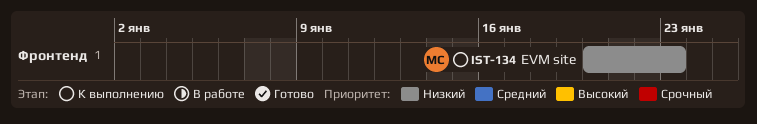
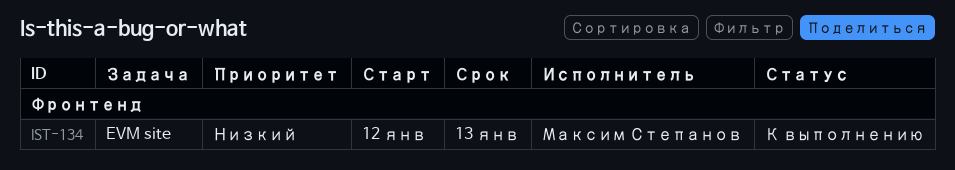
IST-134, start: Jan 20 -> Jan 12
IST-134, due: Jan 23 -> Jan 13

